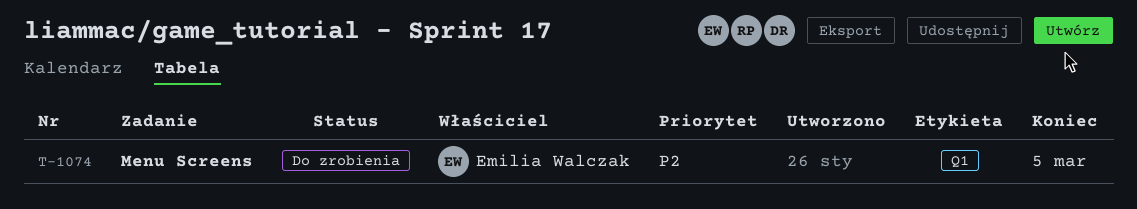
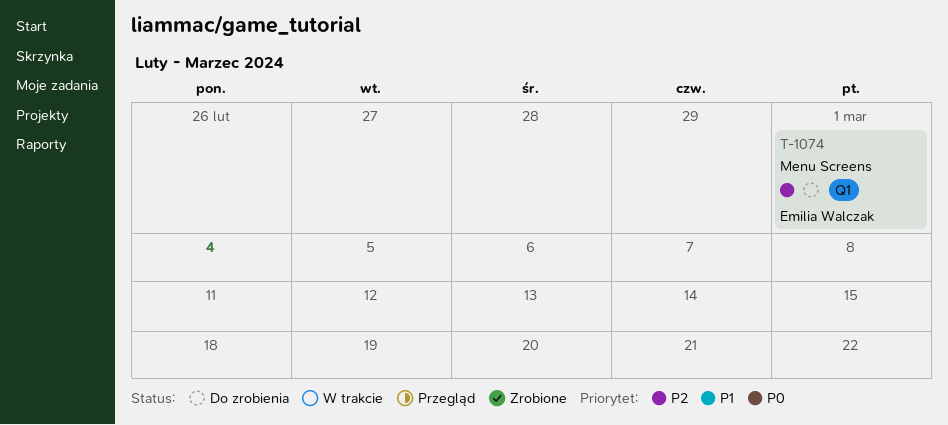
T-1074, due: Mar 5 -> Mar 1

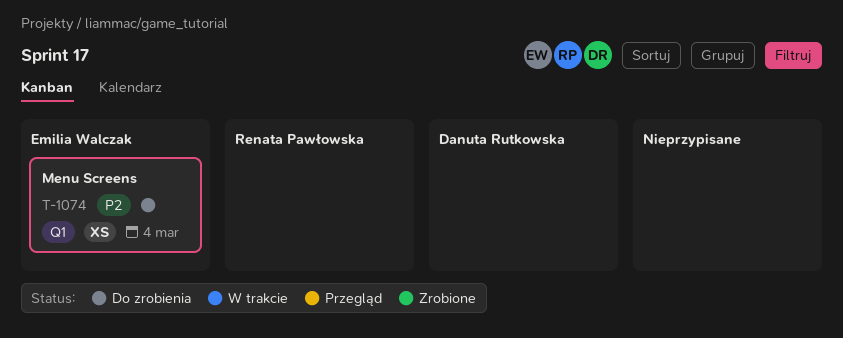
T-1074, due: Mar 1 -> Mar 4

